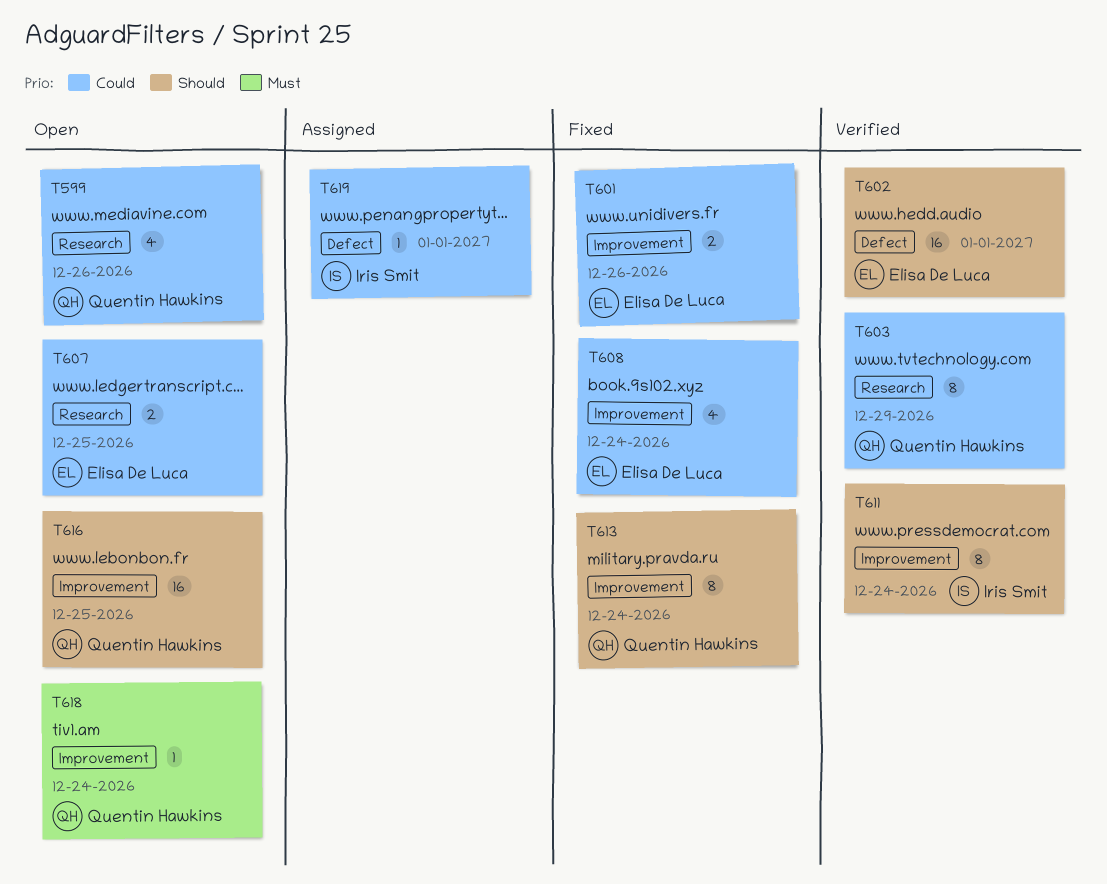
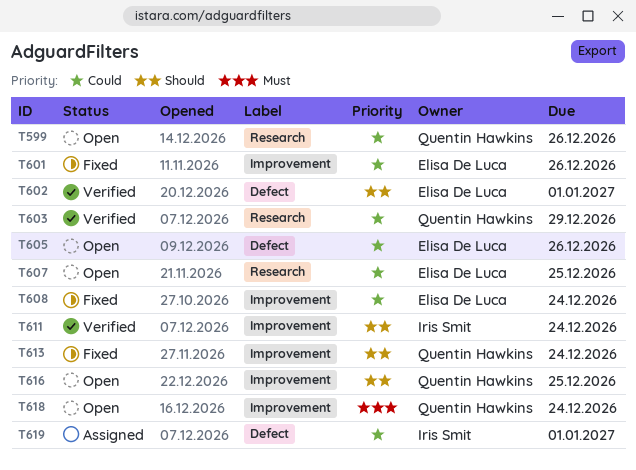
T605: none -> present

